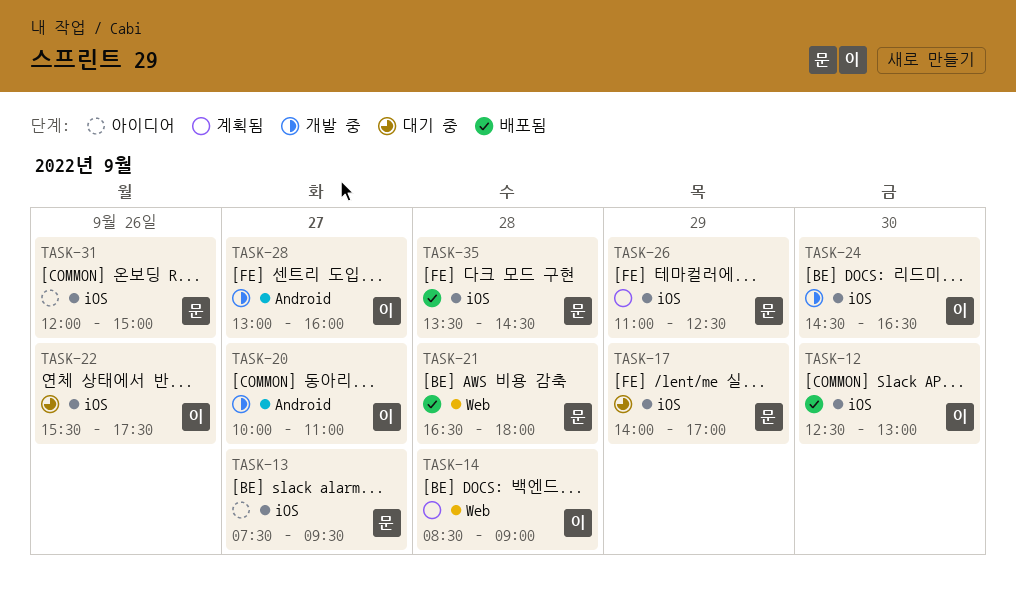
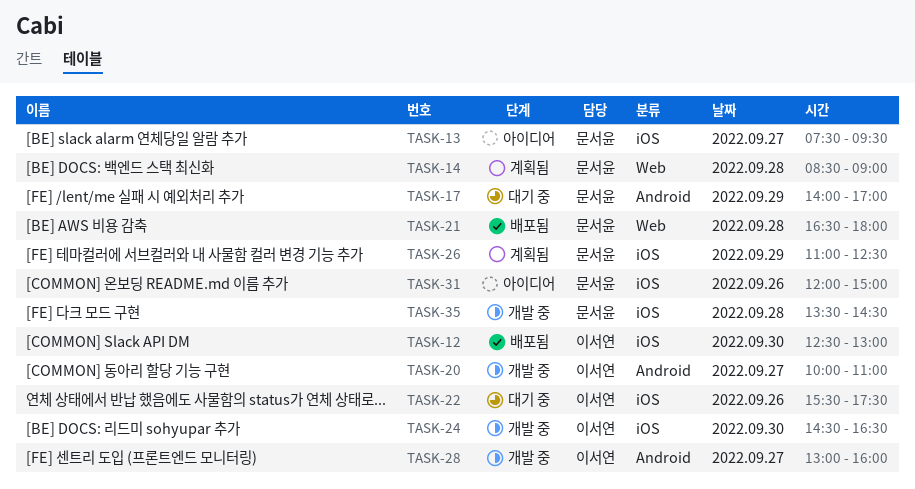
TASK-14, owner: 이서연 -> 문서윤
TASK-17, label: iOS -> Android
TASK-35, status: 배포됨 -> 개발 중

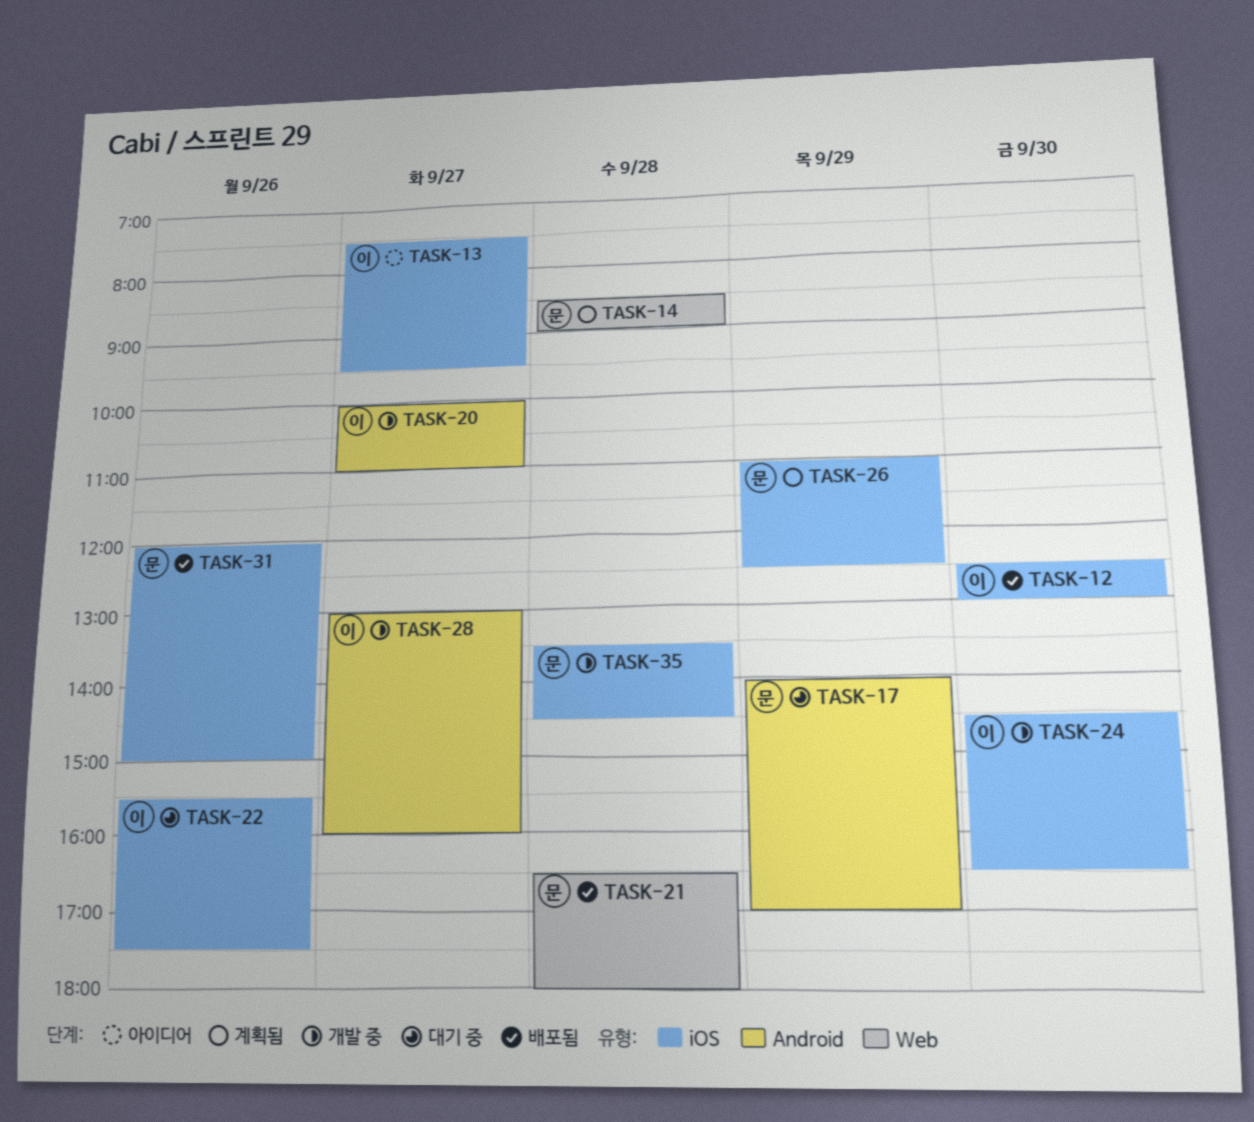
TASK-13, owner: 문서윤 -> 이서연
TASK-31, status: 아이디어 -> 배포됨

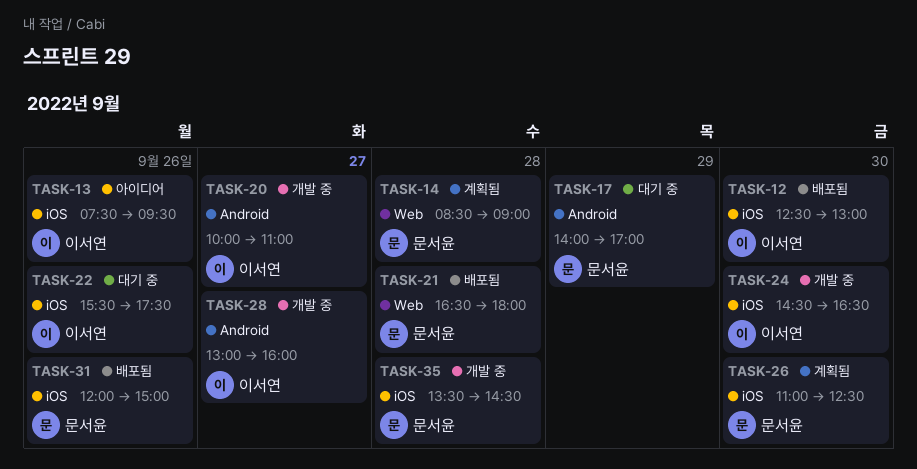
TASK-13, day: Sep 27 -> Sep 26
TASK-26, day: Sep 29 -> Sep 30

